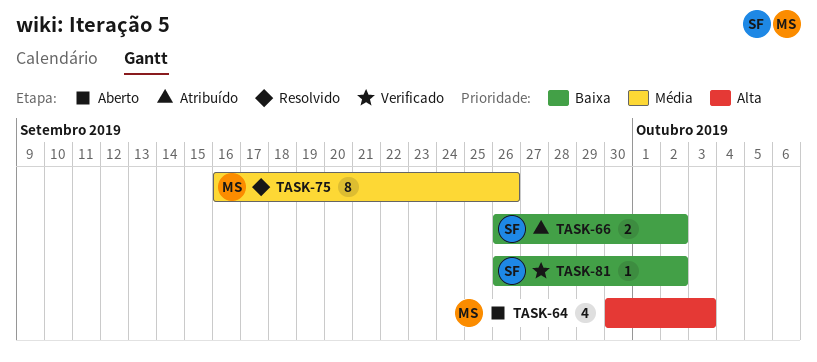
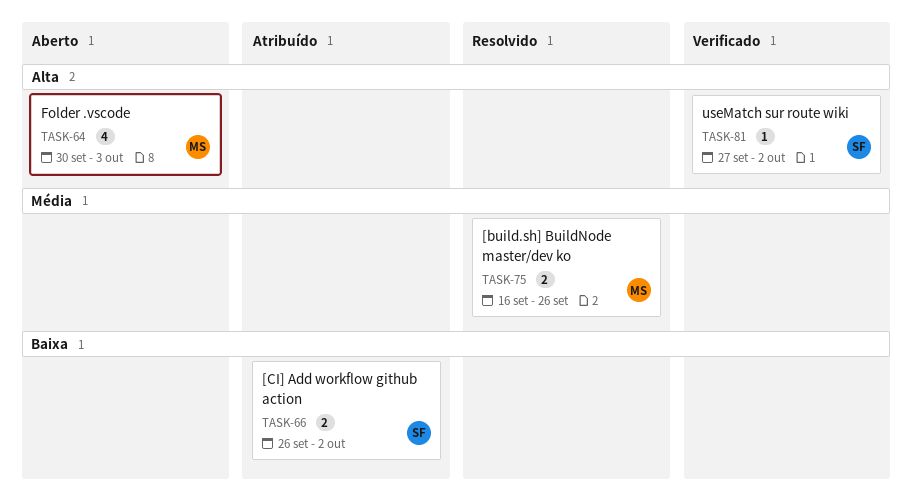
TASK-75, estimate: 8 -> 2
TASK-81, priority: Baixa -> Alta
TASK-81, start: Sep 26 -> Sep 27

